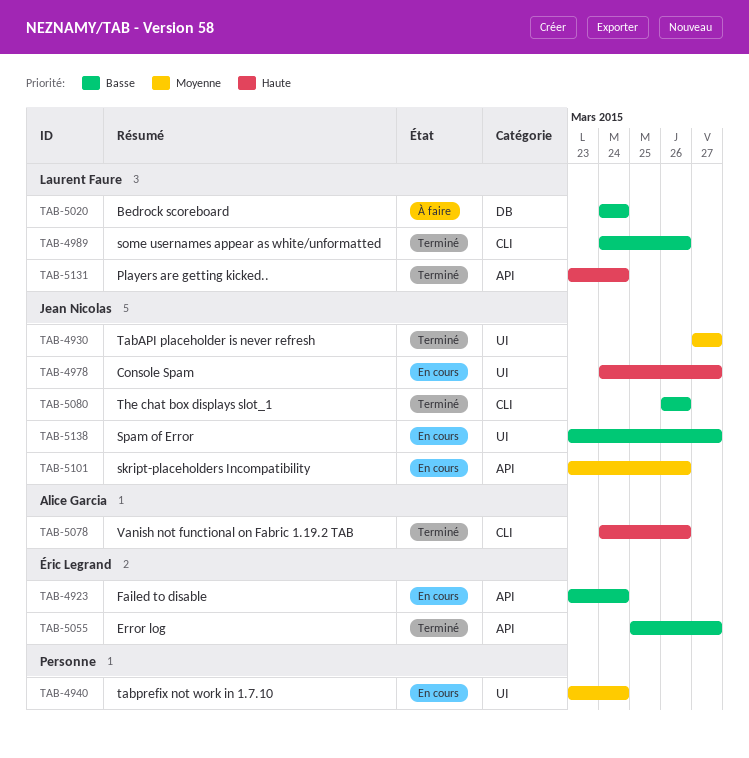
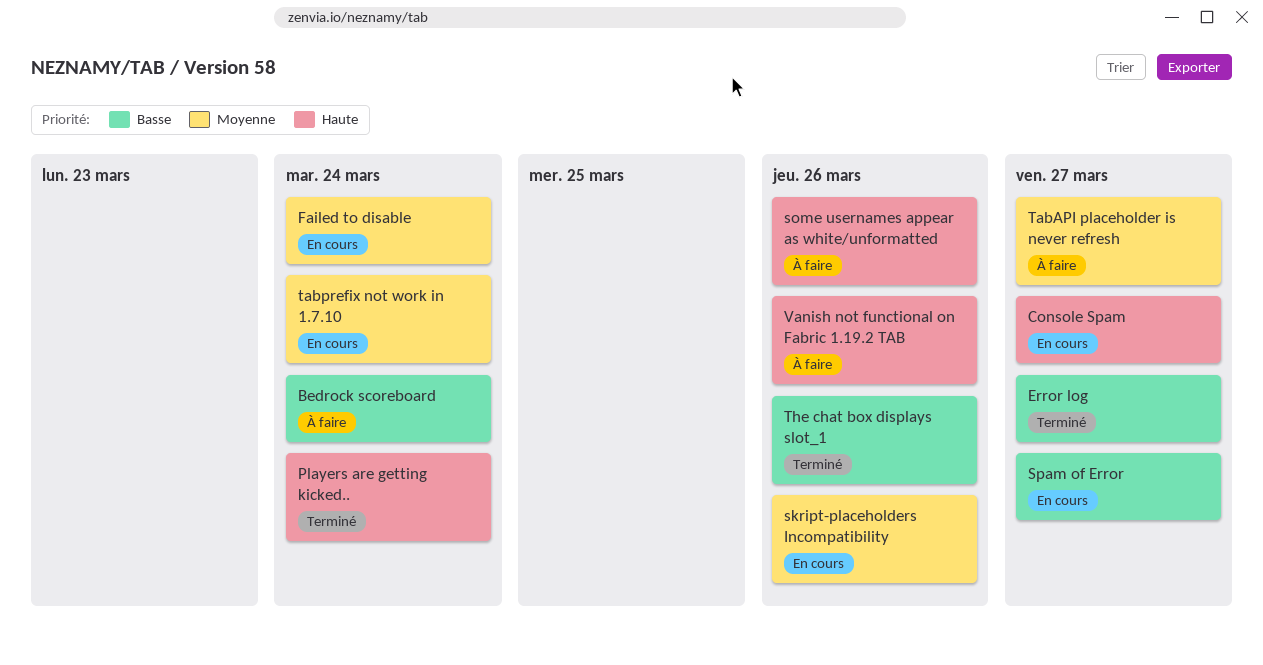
Failed to disable, priority: Basse -> Moyenne
some usernames appear as white/unformatted, status: Terminé -> À faire
some usernames appear as white/unformatted, priority: Basse -> Haute
TabAPI placeholder is never refresh, status: Terminé -> À faire
Vanish not functional on Fabric 1.19.2 TAB, status: Terminé -> À faire

